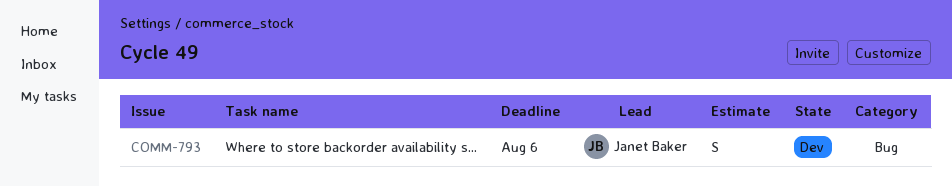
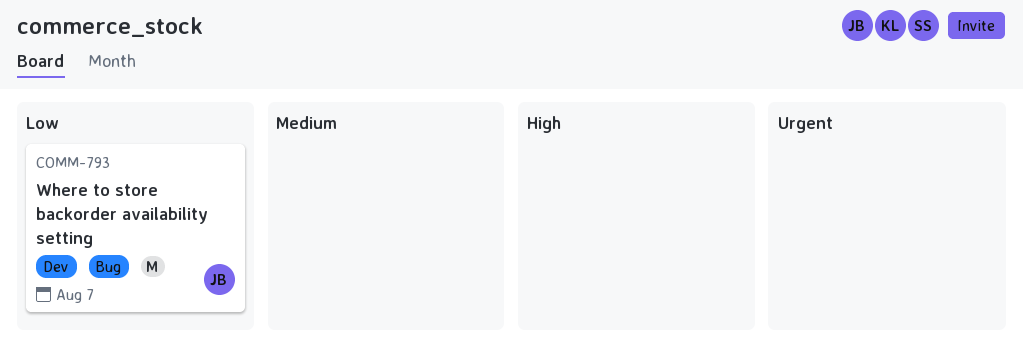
COMM-793, estimate: S -> M
COMM-793, due: Aug 6 -> Aug 7

